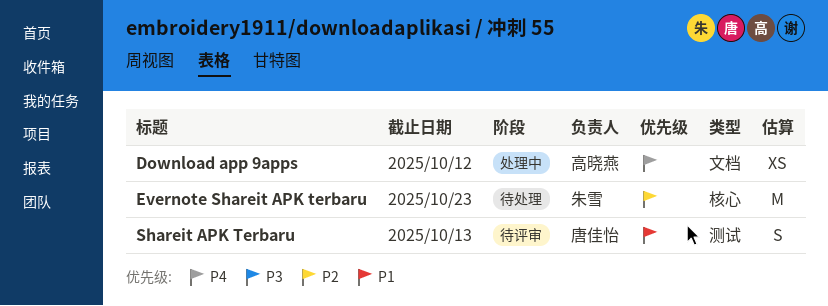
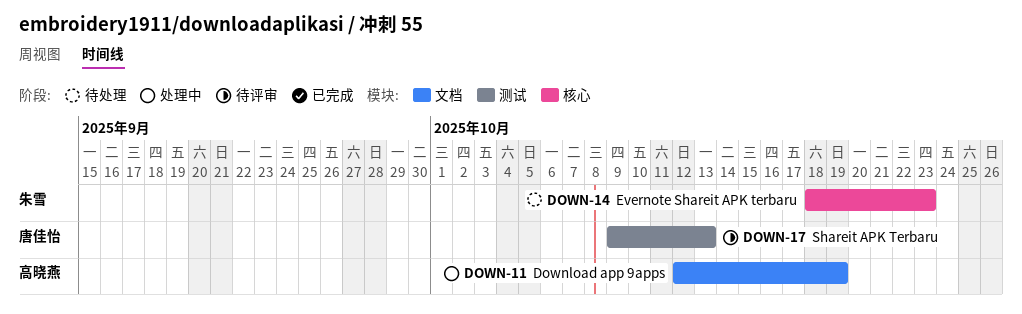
Download app 9apps, due: Oct 12 -> Oct 19

